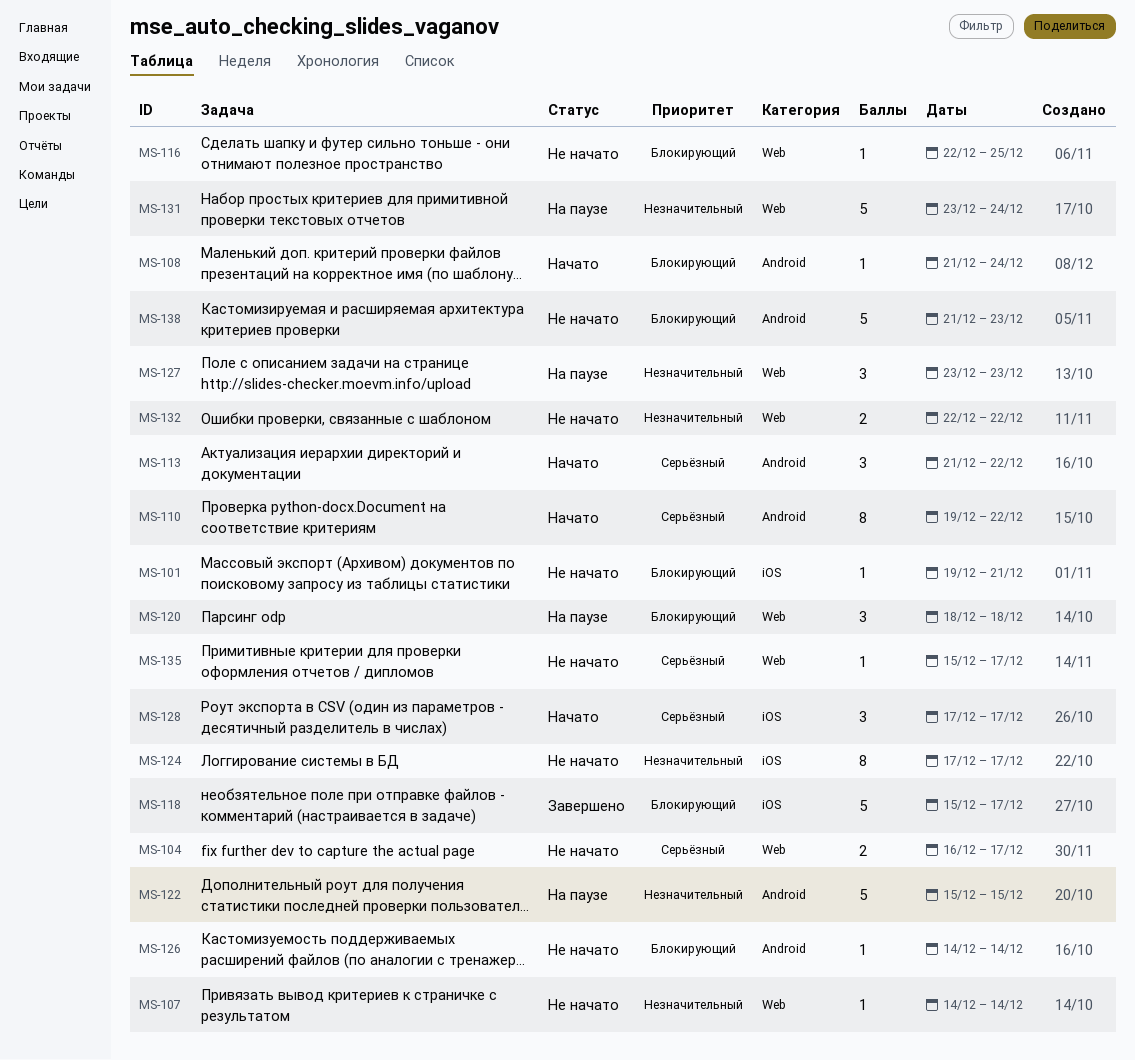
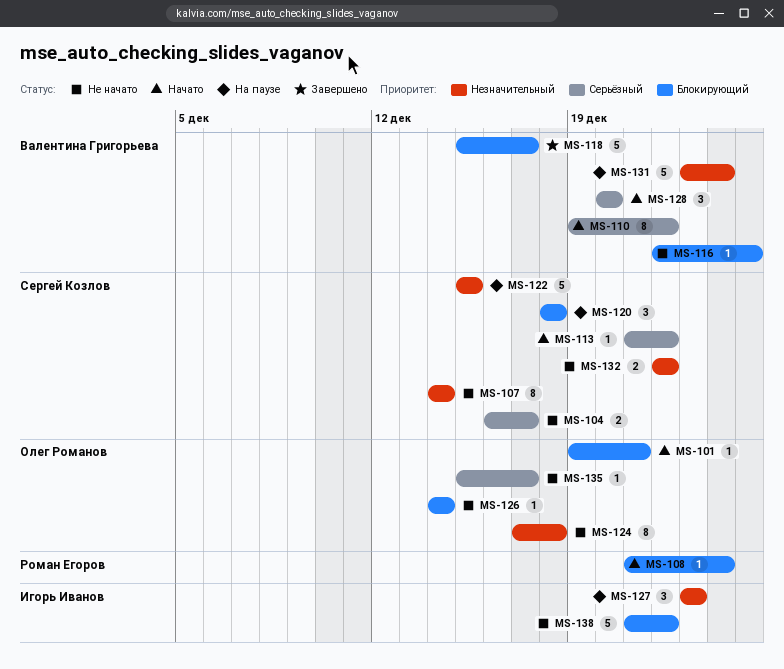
MS-101, status: Не начато -> Начато
MS-107, estimate: 1 -> 8
MS-113, estimate: 3 -> 1
MS-124, due: Dec 17 -> Dec 18
MS-128, start: Dec 17 -> Dec 20
MS-128, due: Dec 17 -> Dec 20
MS-138, due: Dec 23 -> Dec 22

